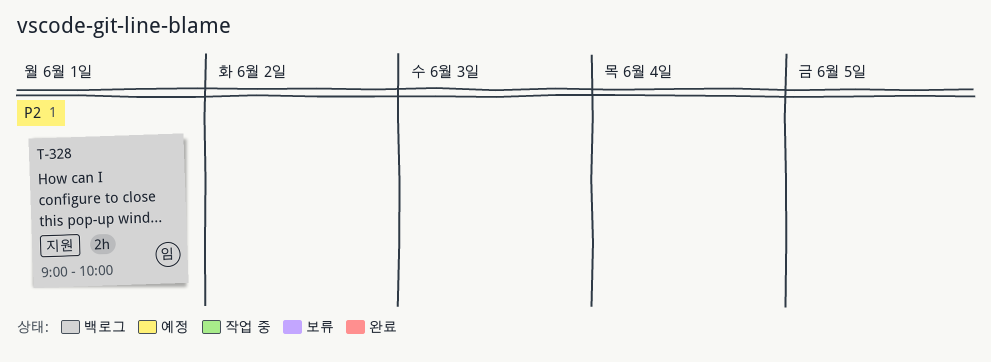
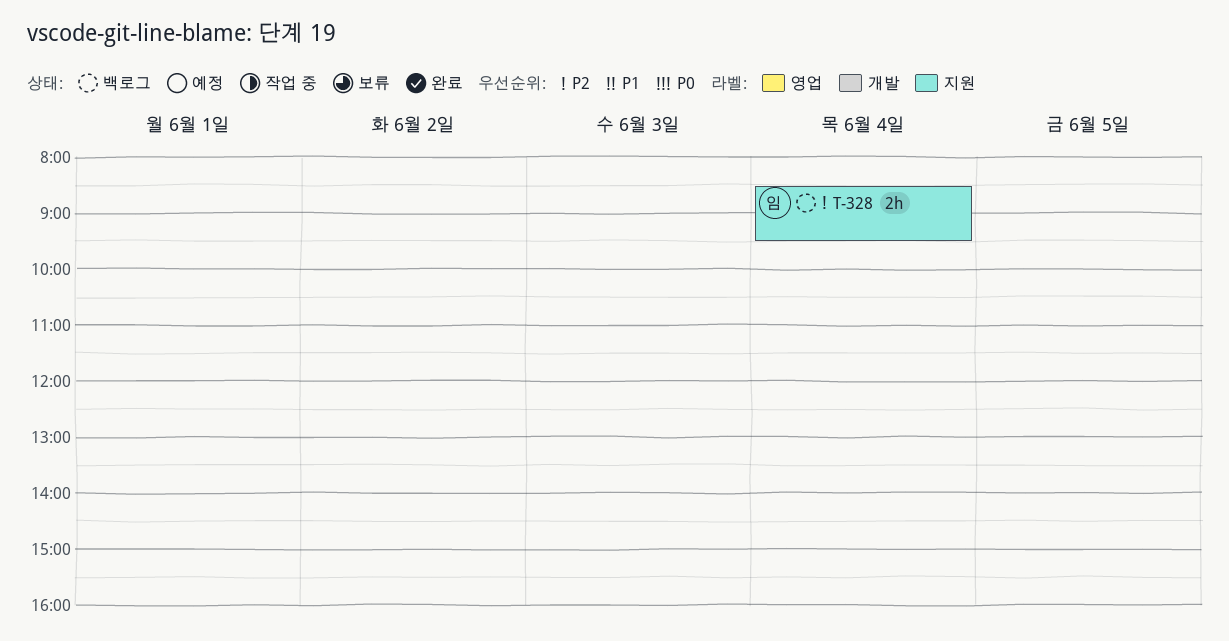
T-328, day: Jun 1 -> Jun 4
T-328, begins: 09:00 -> 08:30
T-328, ends: 10:00 -> 09:30

